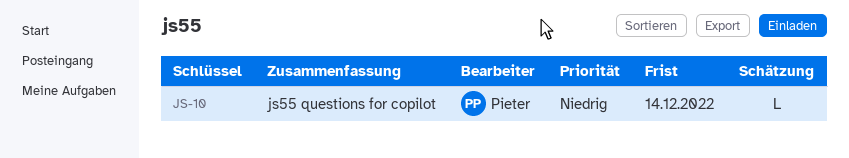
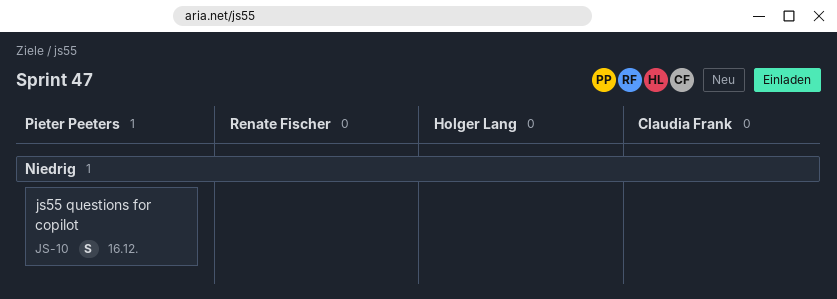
JS-10, estimate: L -> S
JS-10, due: Dec 14 -> Dec 16

